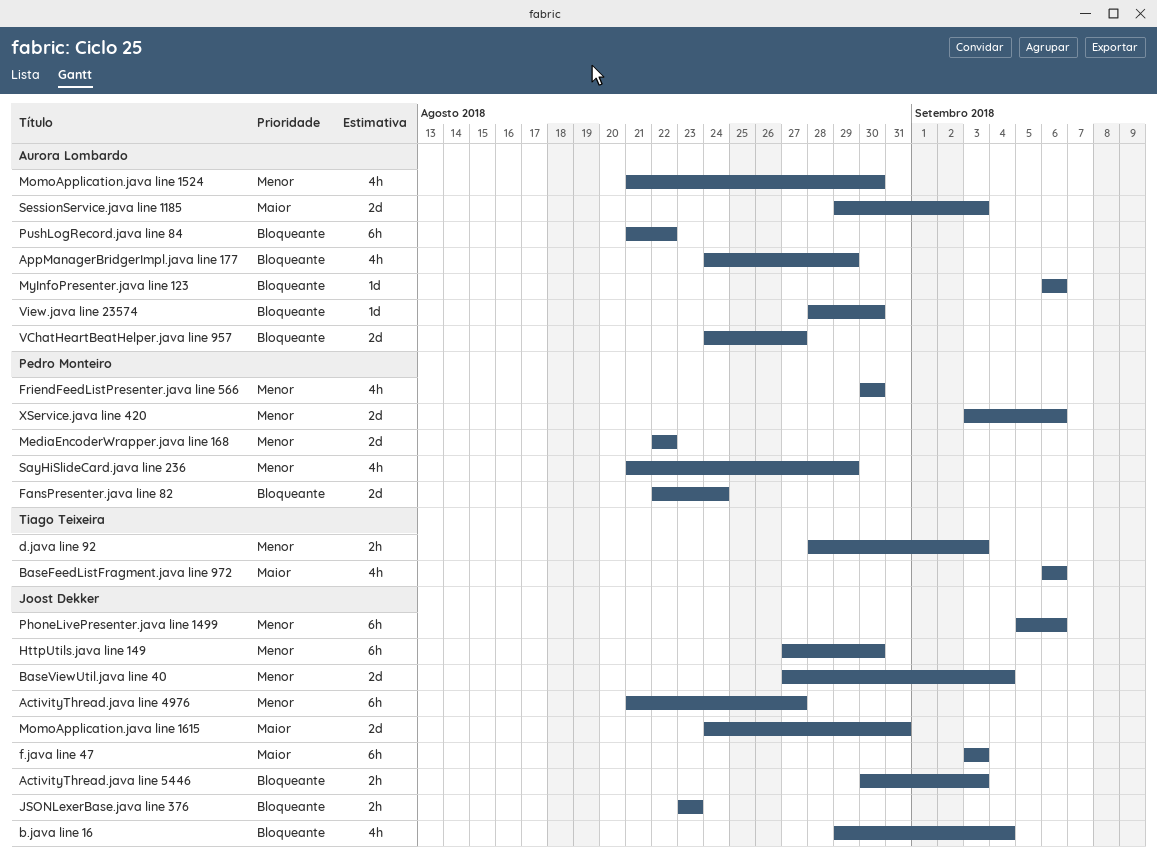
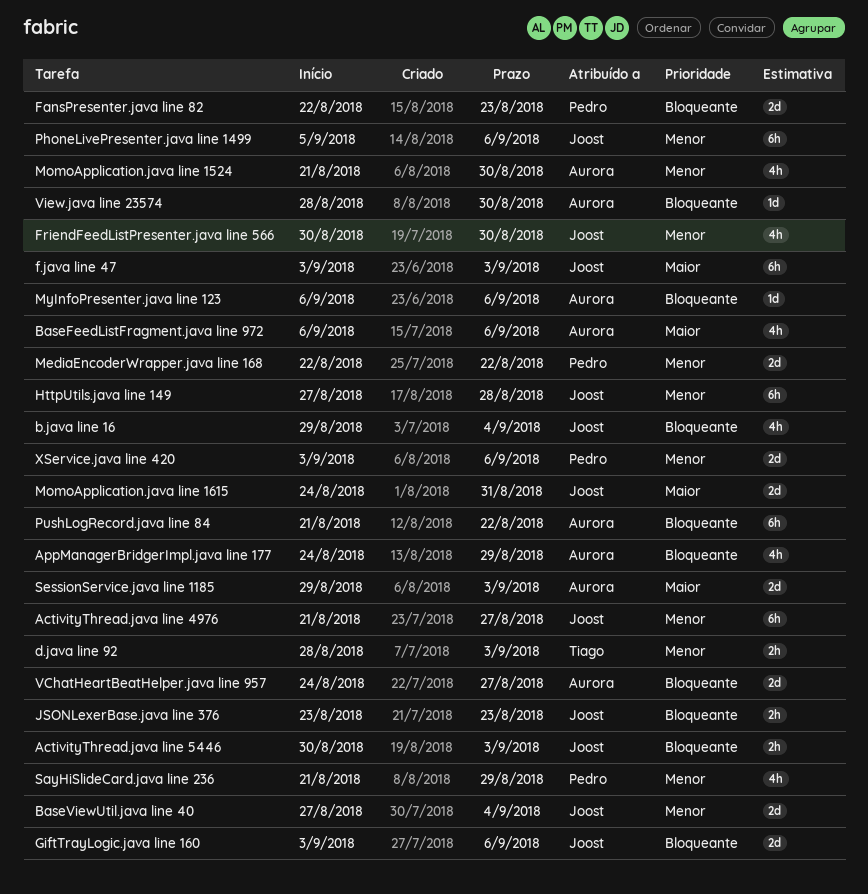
BaseFeedListFragment.java line 972, owner: Tiago Teixeira -> Aurora Lombardo
FansPresenter.java line 82, due: Aug 24 -> Aug 23
FriendFeedListPresenter.java line 566, owner: Pedro Monteiro -> Joost Dekker
GiftTrayLogic.java line 160: none -> present
HttpUtils.java line 149, due: Aug 30 -> Aug 28

